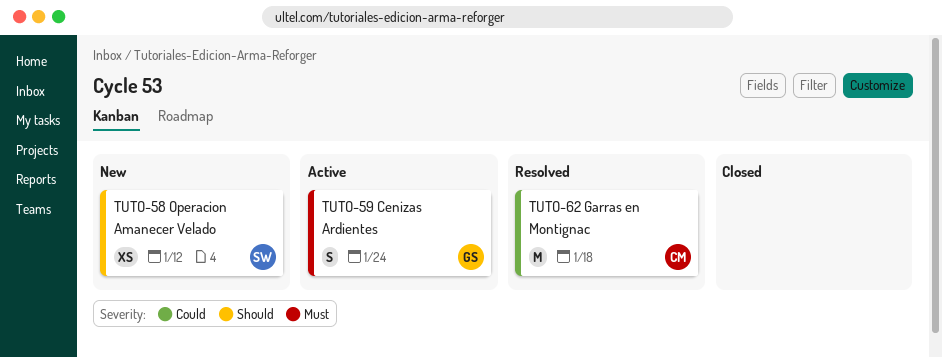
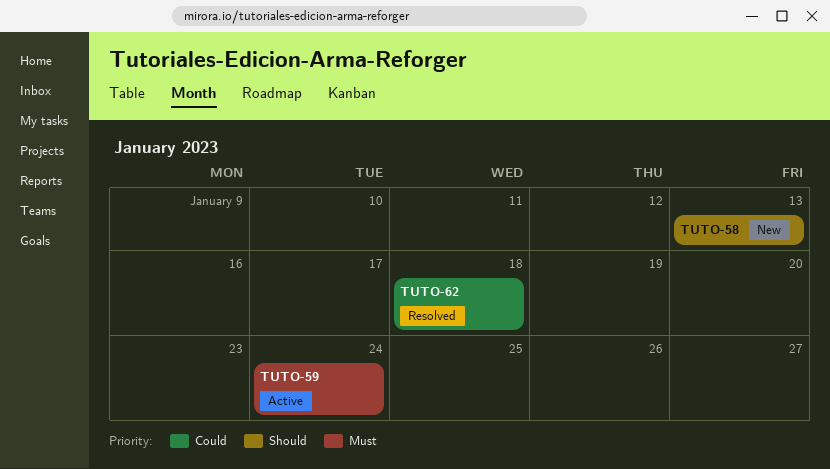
TUTO-58, due: Jan 12 -> Jan 13

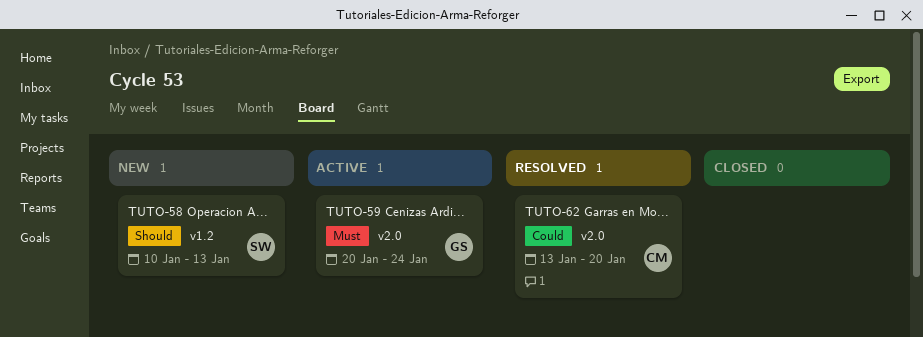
TUTO-62, due: Jan 18 -> Jan 20

